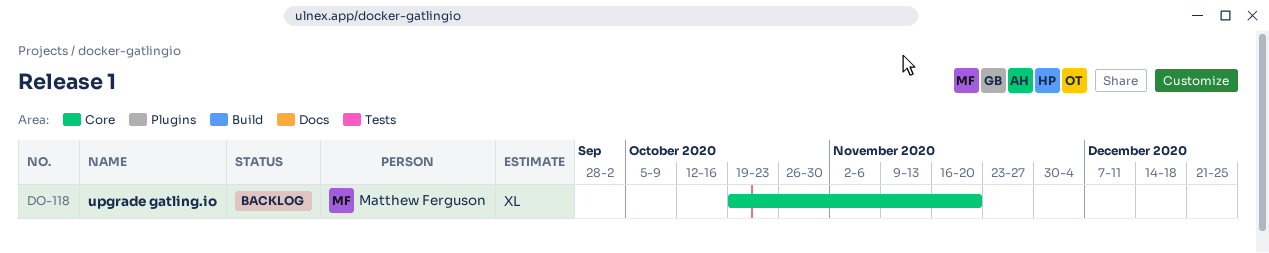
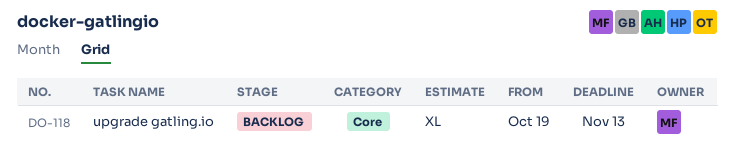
DO-118, due: Nov 20 -> Nov 13

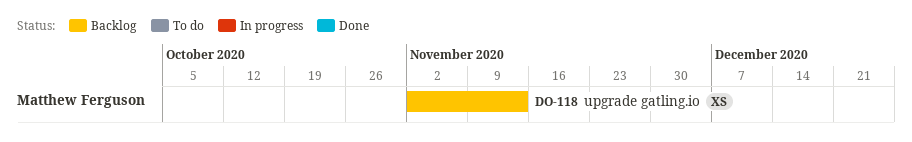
DO-118, estimate: XL -> XS
DO-118, start: Oct 19 -> Nov 2

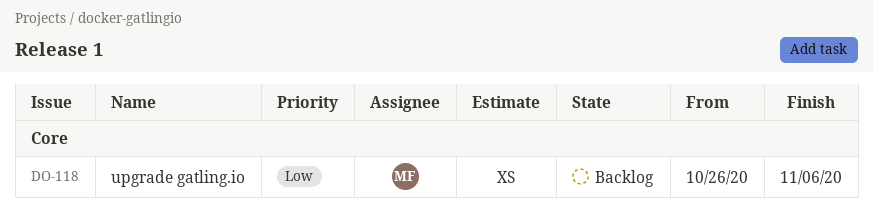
DO-118, start: Nov 2 -> Oct 26
DO-118, due: Nov 13 -> Nov 6

